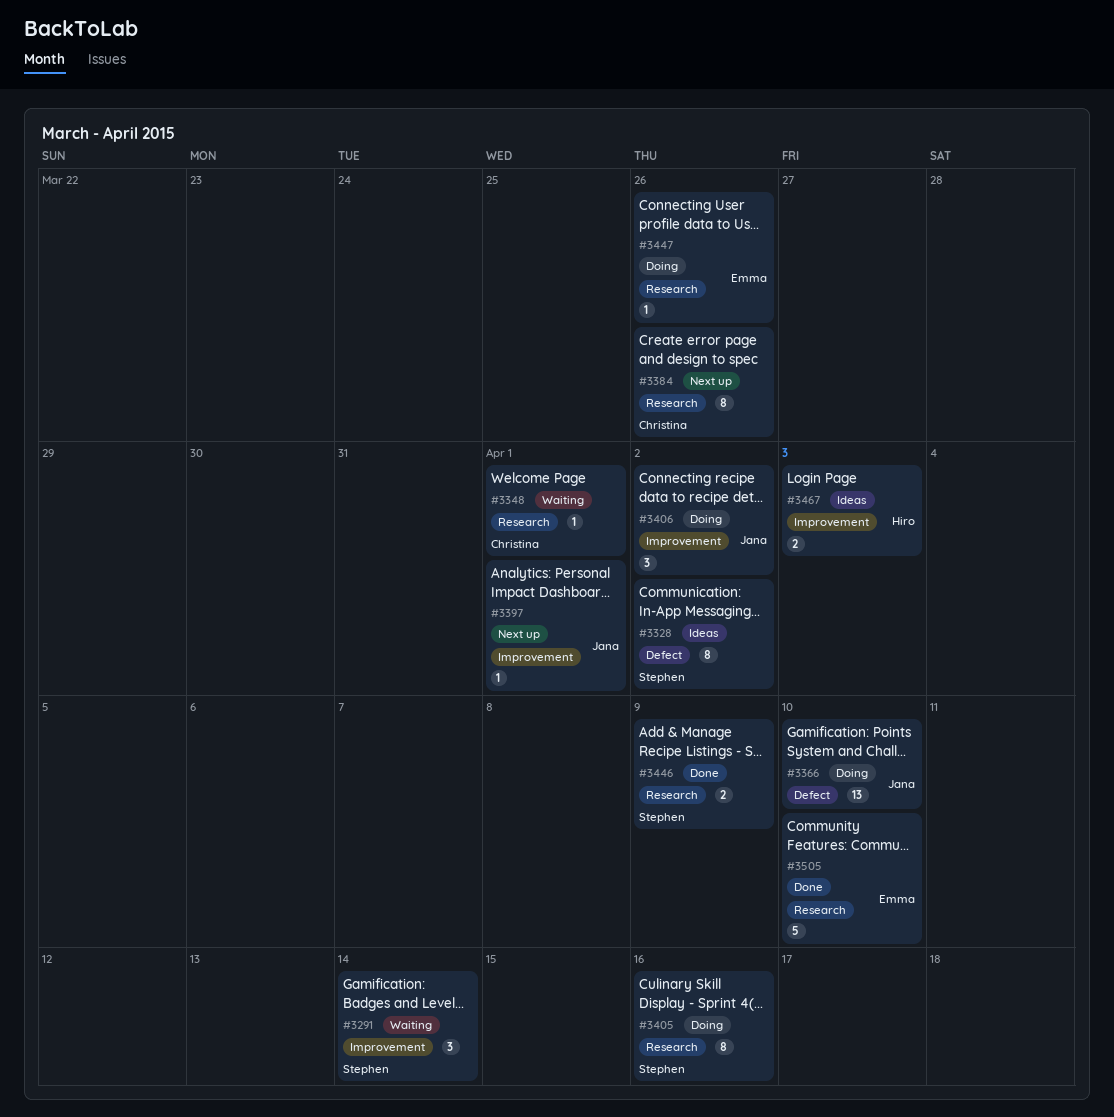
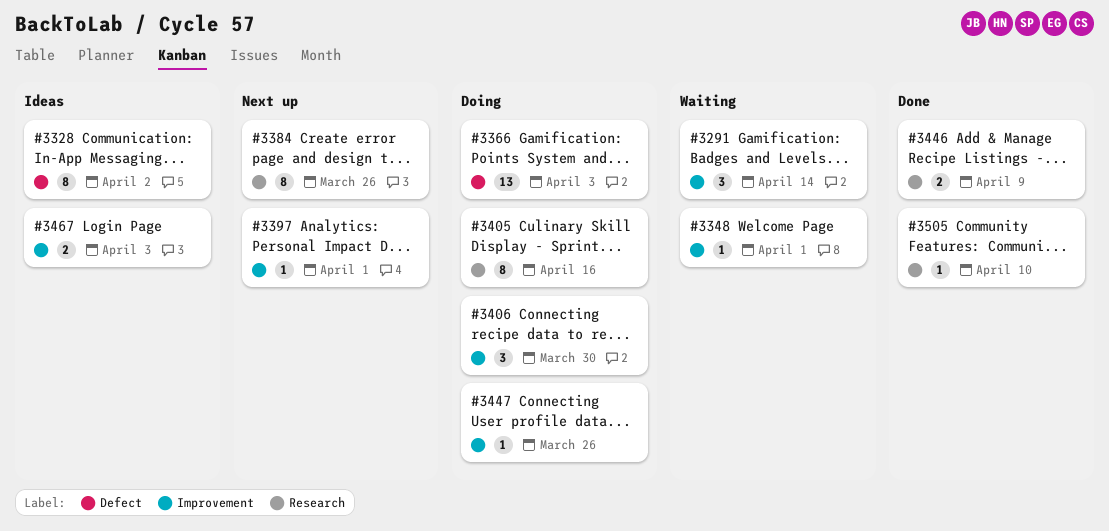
#3348, label: Research -> Improvement
#3366, due: Apr 10 -> Apr 3
#3406, due: Apr 2 -> Mar 30
#3447, label: Research -> Improvement
#3505, estimate: 5 -> 1

